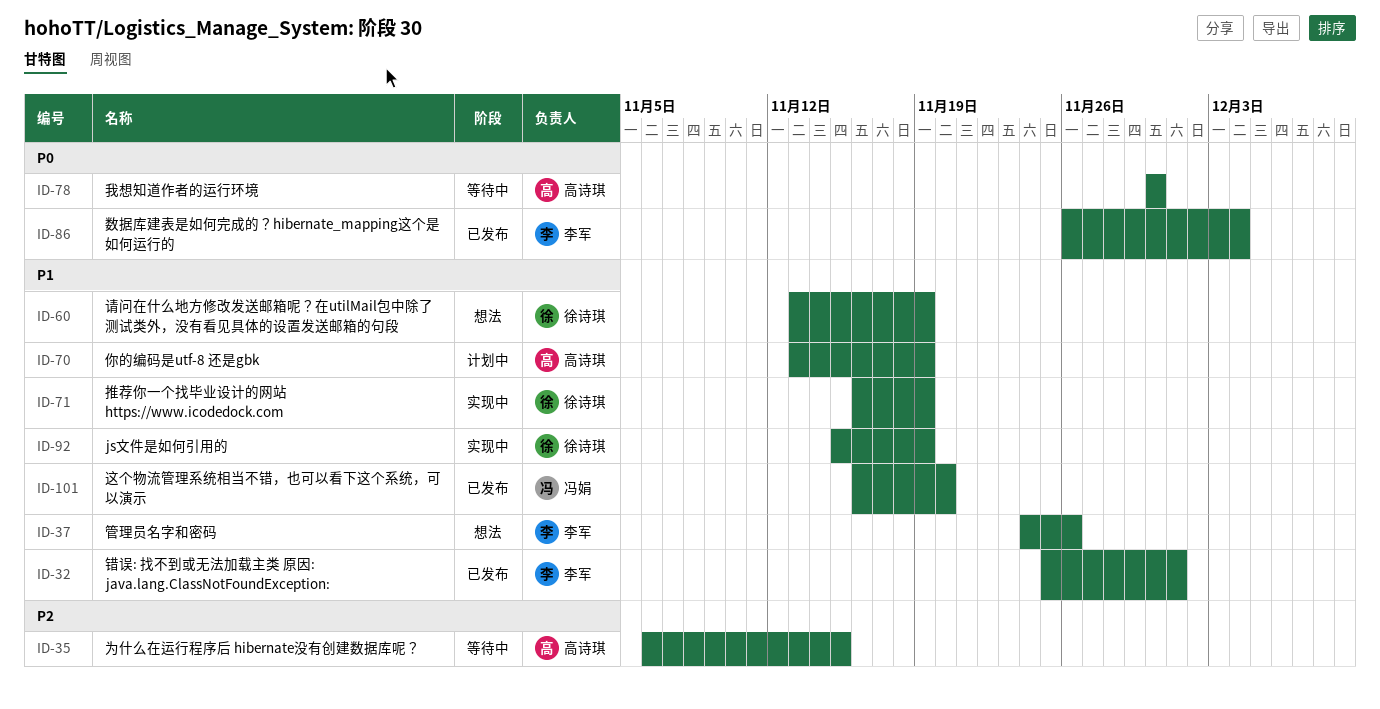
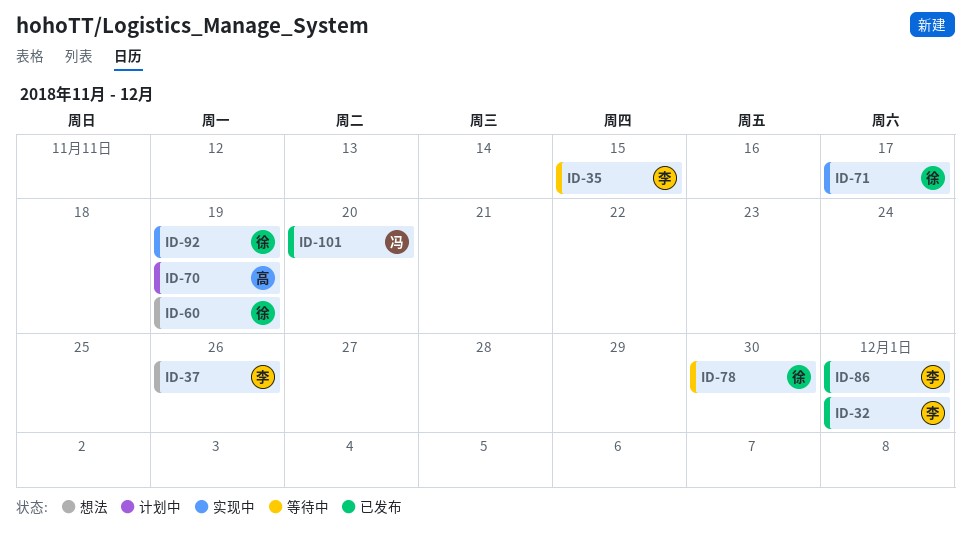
ID-35, owner: 高诗琪 -> 李军
ID-71, due: Nov 19 -> Nov 17
ID-78, owner: 高诗琪 -> 徐诗琪
ID-86, due: Dec 4 -> Dec 1

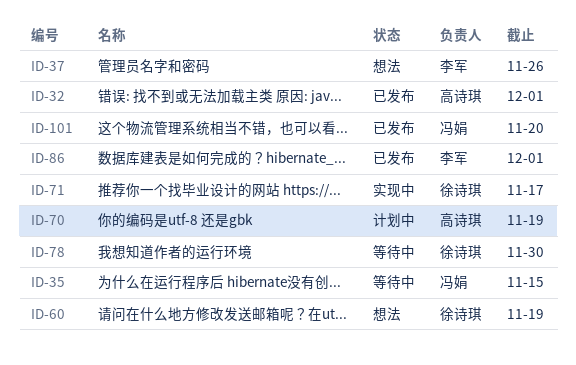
ID-32, owner: 李军 -> 高诗琪
ID-35, owner: 李军 -> 冯娟
ID-92: present -> none

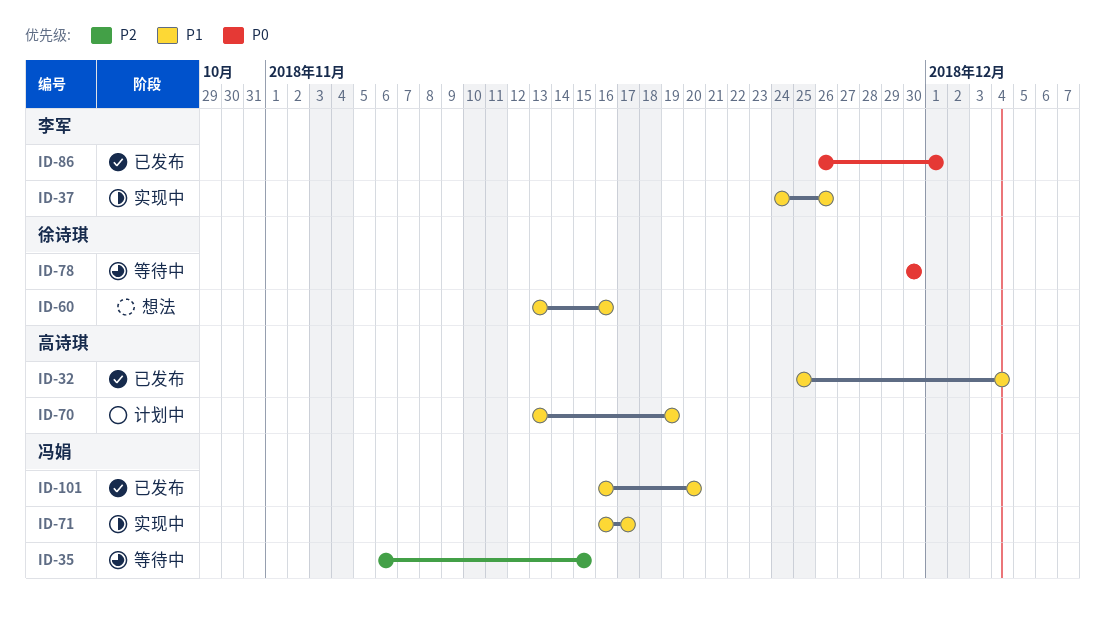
ID-32, due: Dec 1 -> Dec 4
ID-37, status: 想法 -> 实现中
ID-60, due: Nov 19 -> Nov 16
ID-71, owner: 徐诗琪 -> 冯娟

